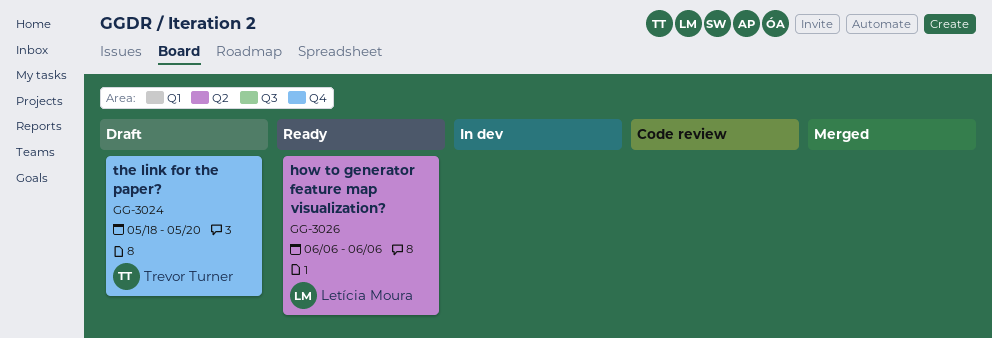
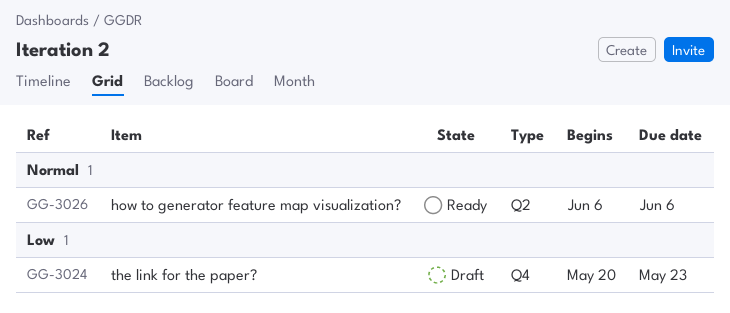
GG-3024, start: May 18 -> May 20
GG-3024, due: May 20 -> May 23

